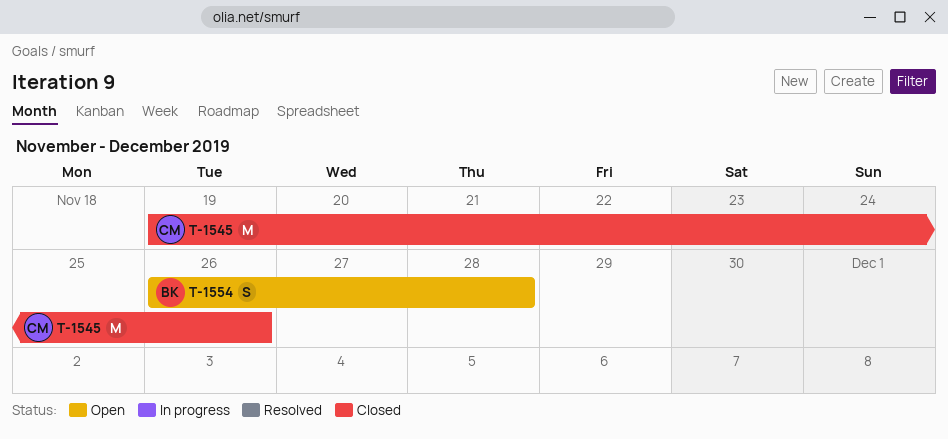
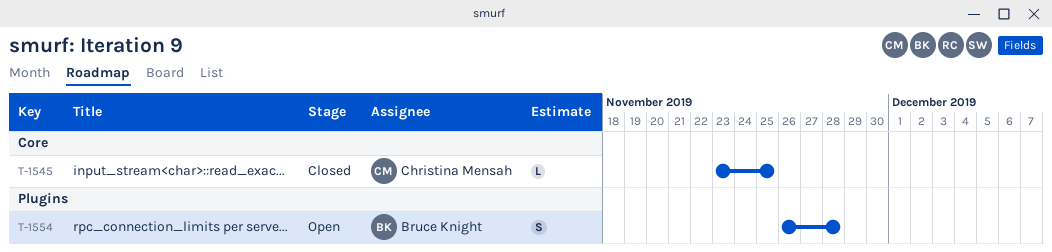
T-1545, estimate: M -> L
T-1545, start: Nov 19 -> Nov 23
T-1545, due: Nov 26 -> Nov 25

